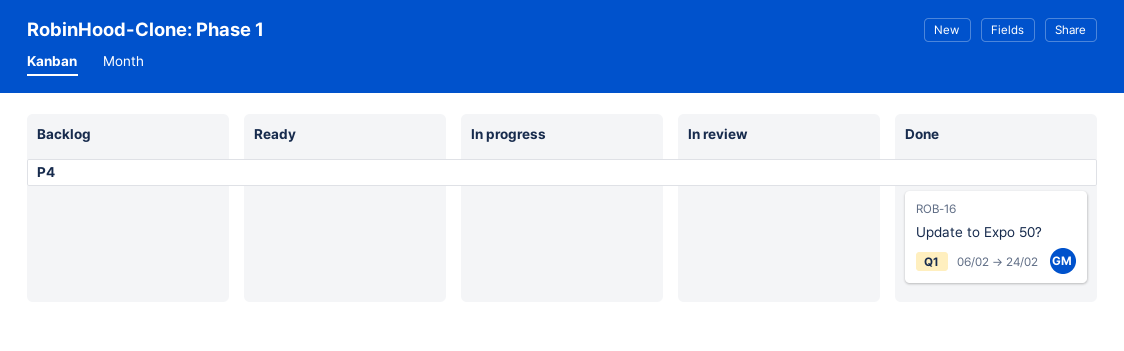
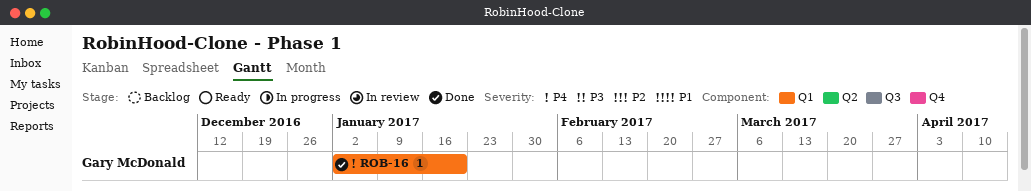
ROB-16, start: Feb 6 -> Jan 2
ROB-16, due: Feb 24 -> Jan 20

